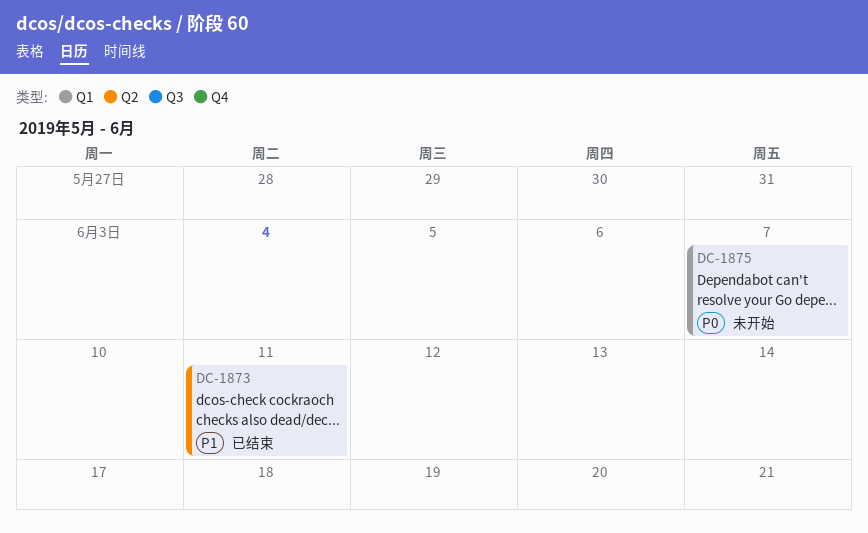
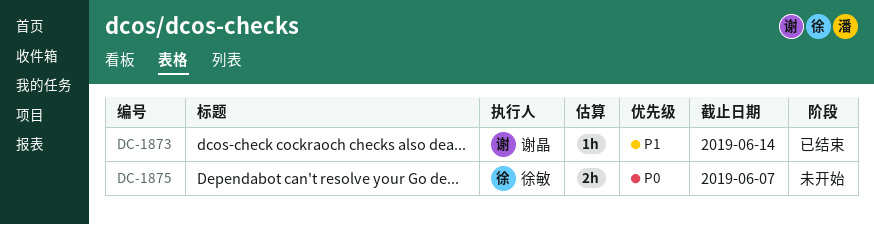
DC-1873, due: Jun 11 -> Jun 14

